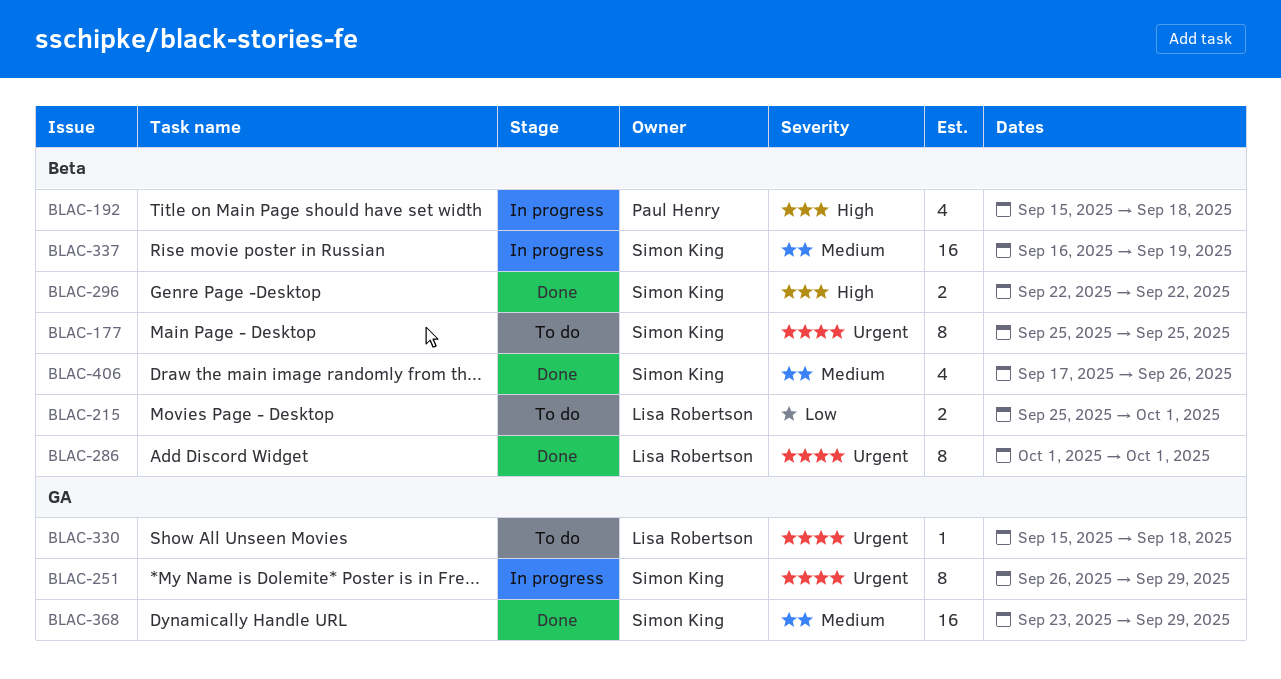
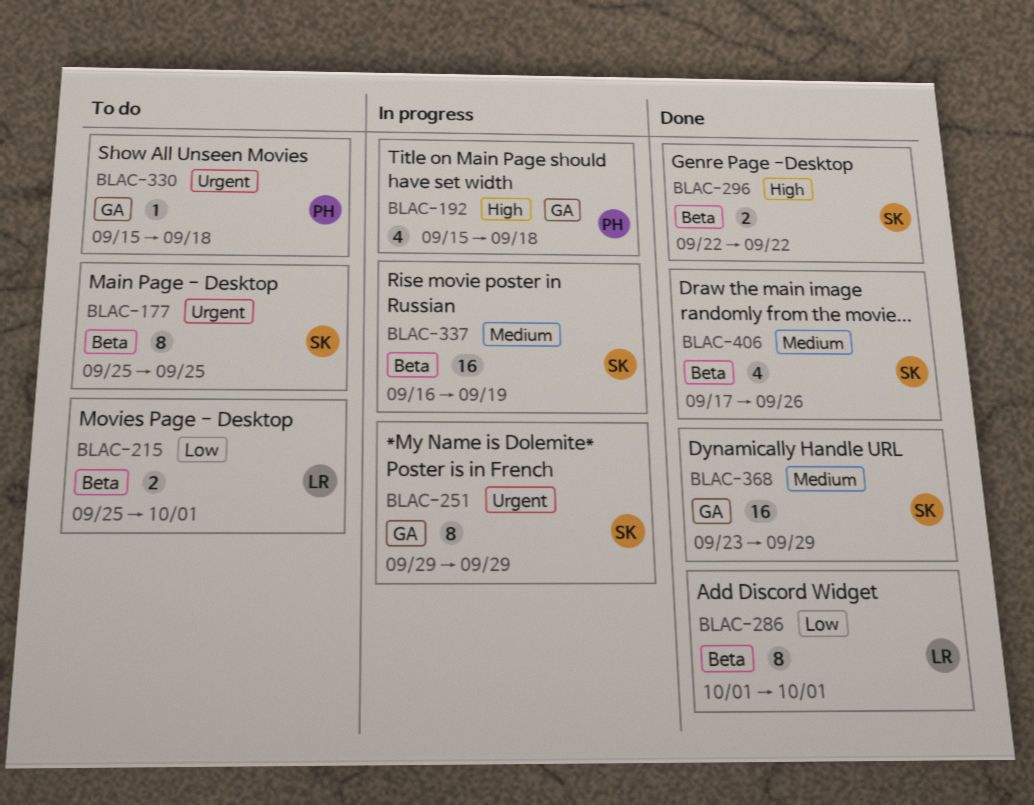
BLAC-192, label: Beta -> GA
BLAC-251, start: Sep 26 -> Sep 29
BLAC-286, priority: Urgent -> Low
BLAC-330, owner: Lisa Robertson -> Paul Henry

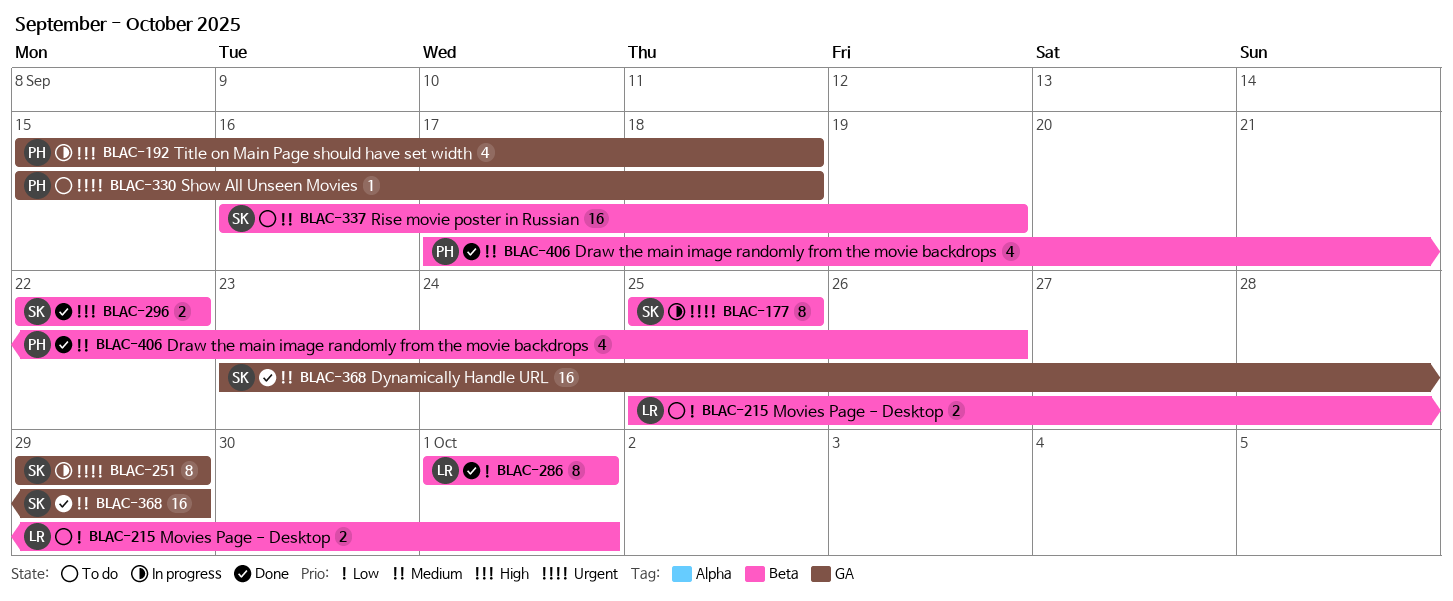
BLAC-177, status: To do -> In progress
BLAC-337, status: In progress -> To do
BLAC-406, owner: SK -> PH

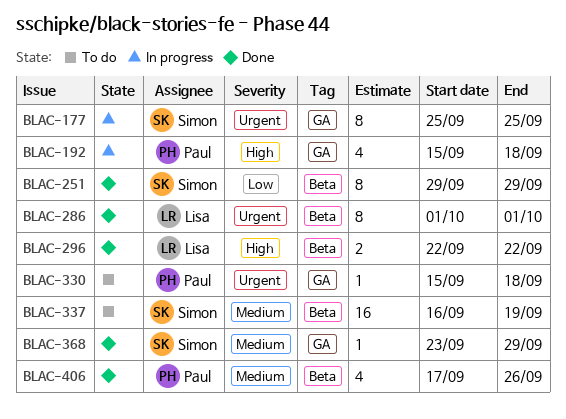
BLAC-177, label: Beta -> GA
BLAC-215: present -> none
BLAC-251, status: In progress -> Done
BLAC-251, priority: Urgent -> Low
BLAC-251, label: GA -> Beta
BLAC-286, priority: Low -> Urgent
BLAC-296, owner: Simon -> Lisa
BLAC-368, estimate: 16 -> 1

